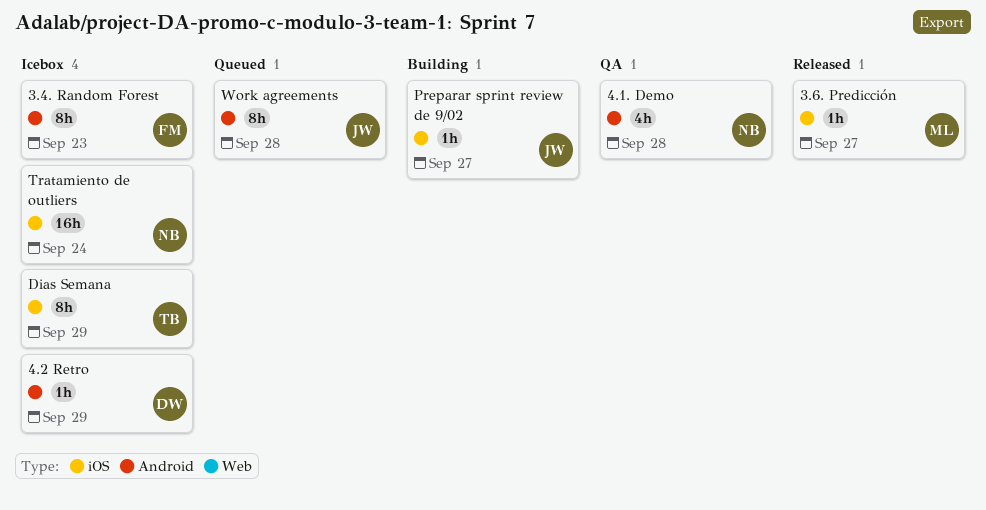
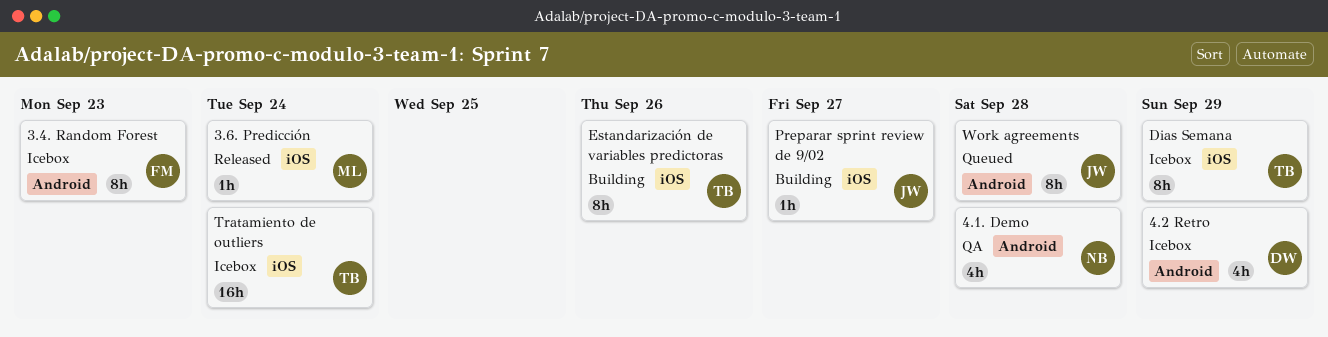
3.6. Predicción, due: Sep 27 -> Sep 24
4.2 Retro, estimate: 1h -> 4h
Estandarización de variables predictoras: none -> present
Tratamiento de outliers, owner: NB -> TB

